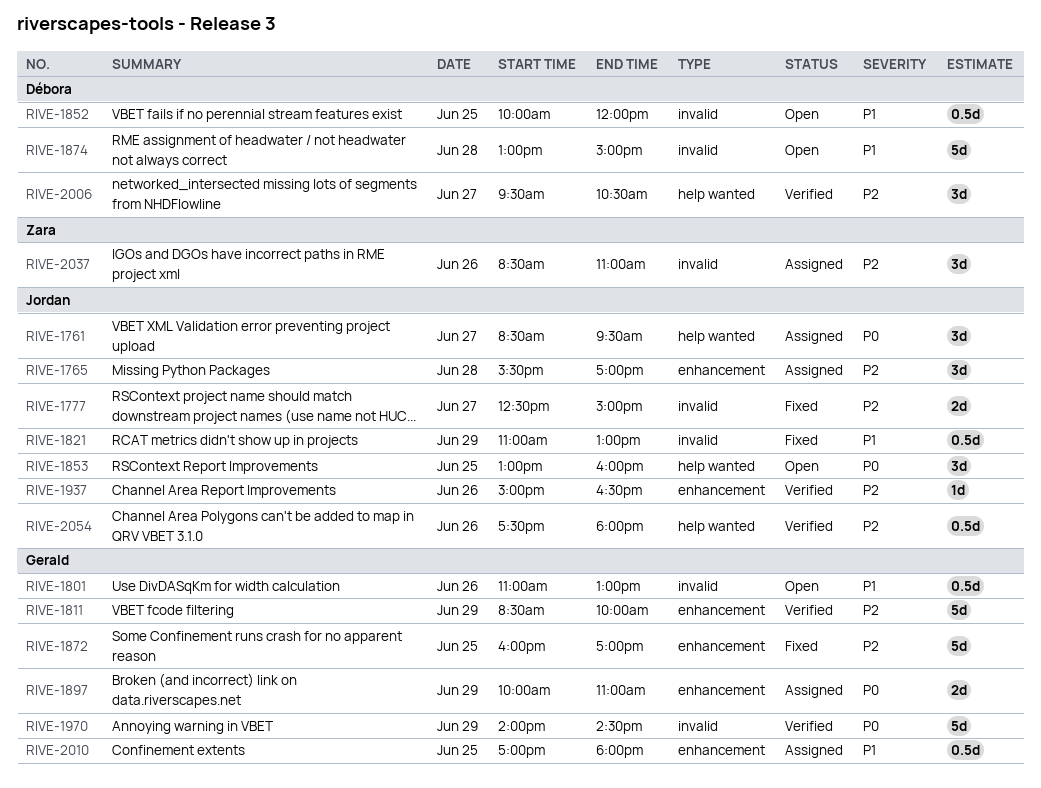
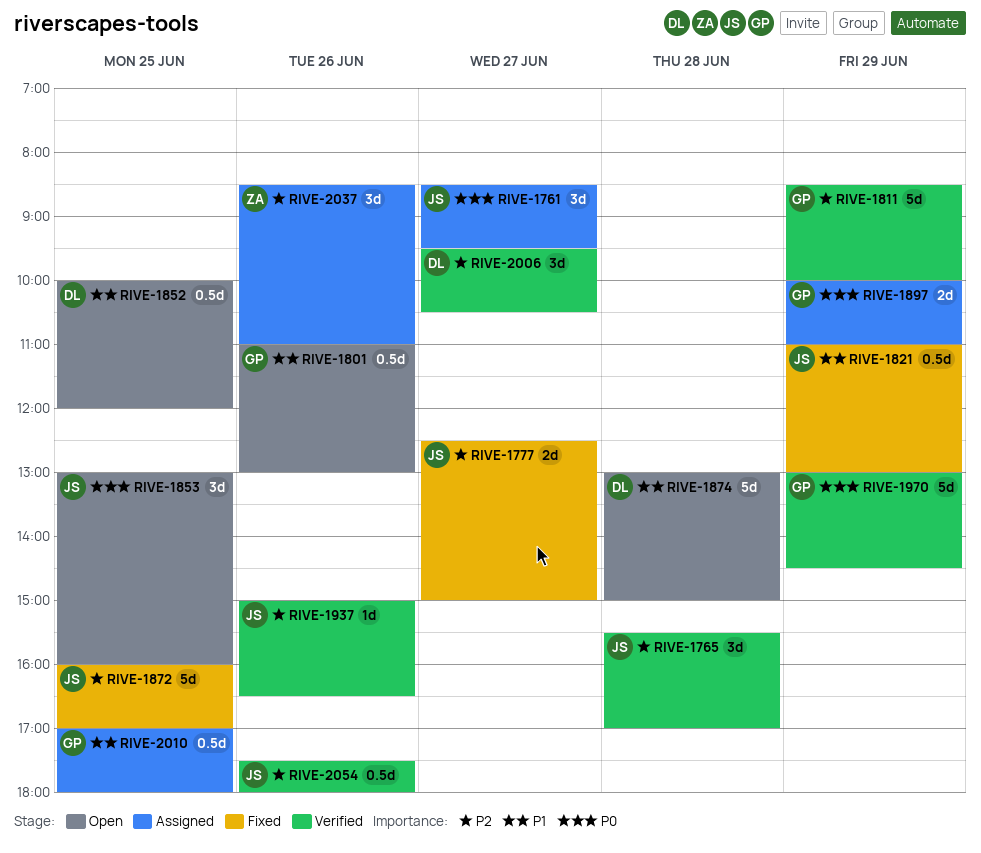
RIVE-1765, status: Assigned -> Verified
RIVE-1872, owner: Gerald -> Jordan
RIVE-1970, begins: 14:00 -> 13:00

